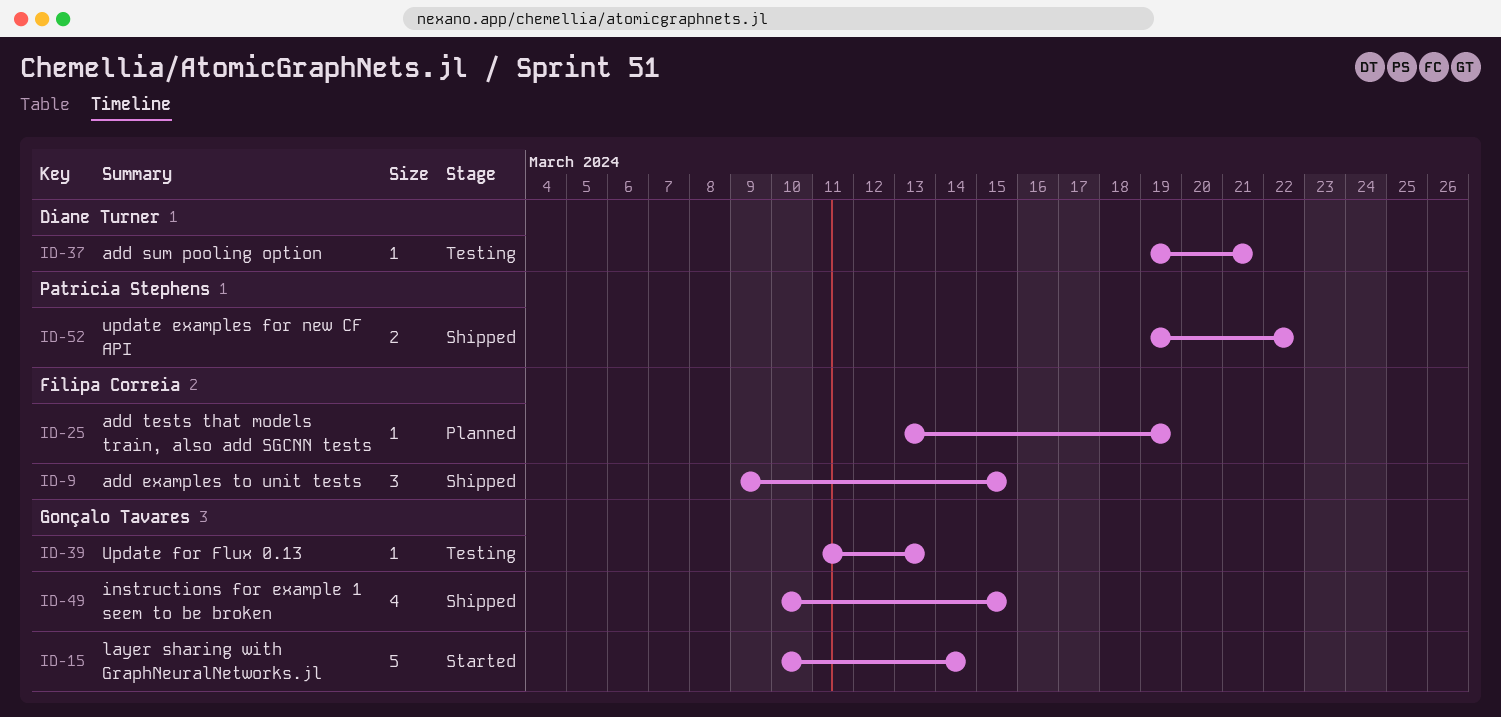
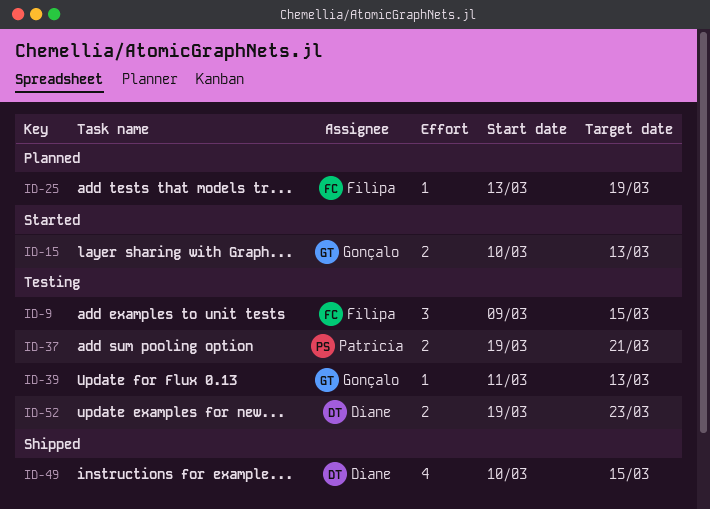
ID-9, status: Shipped -> Testing
ID-15, estimate: 5 -> 2
ID-15, due: Mar 14 -> Mar 13
ID-37, owner: Diane Turner -> Patricia Stephens
ID-37, estimate: 1 -> 2
ID-49, owner: Gonçalo Tavares -> Diane Turner
ID-52, status: Shipped -> Testing
ID-52, owner: Patricia Stephens -> Diane Turner
ID-52, due: Mar 22 -> Mar 23

